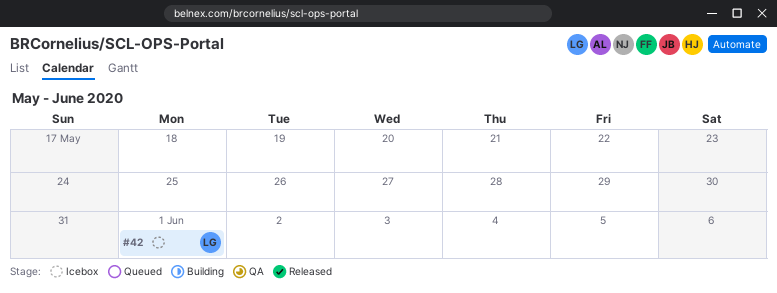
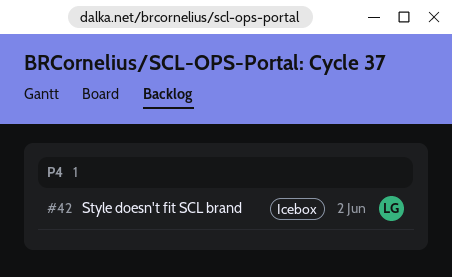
#42, due: Jun 1 -> Jun 2

